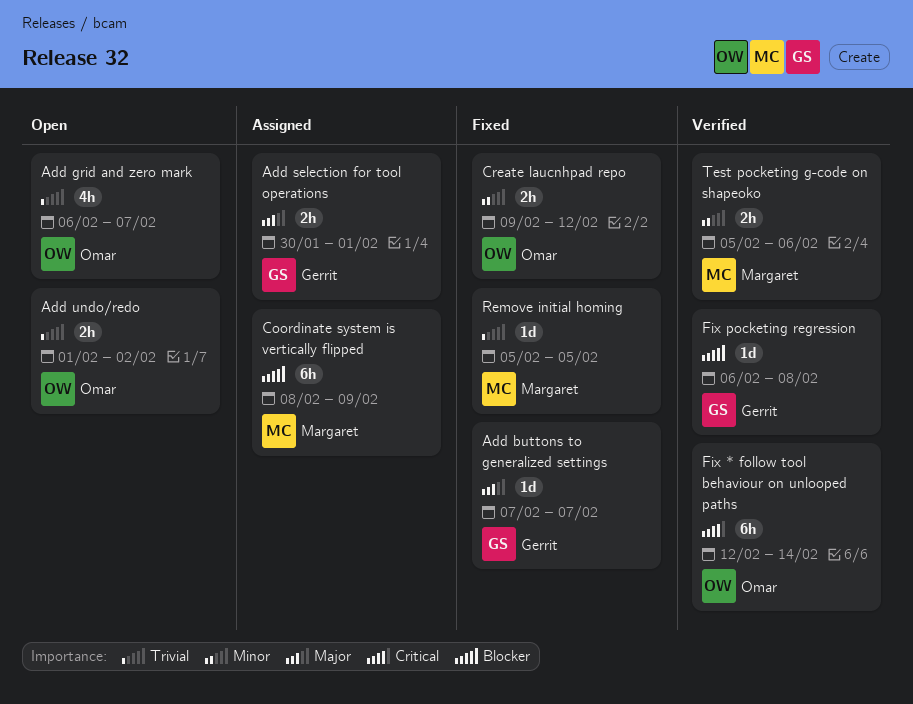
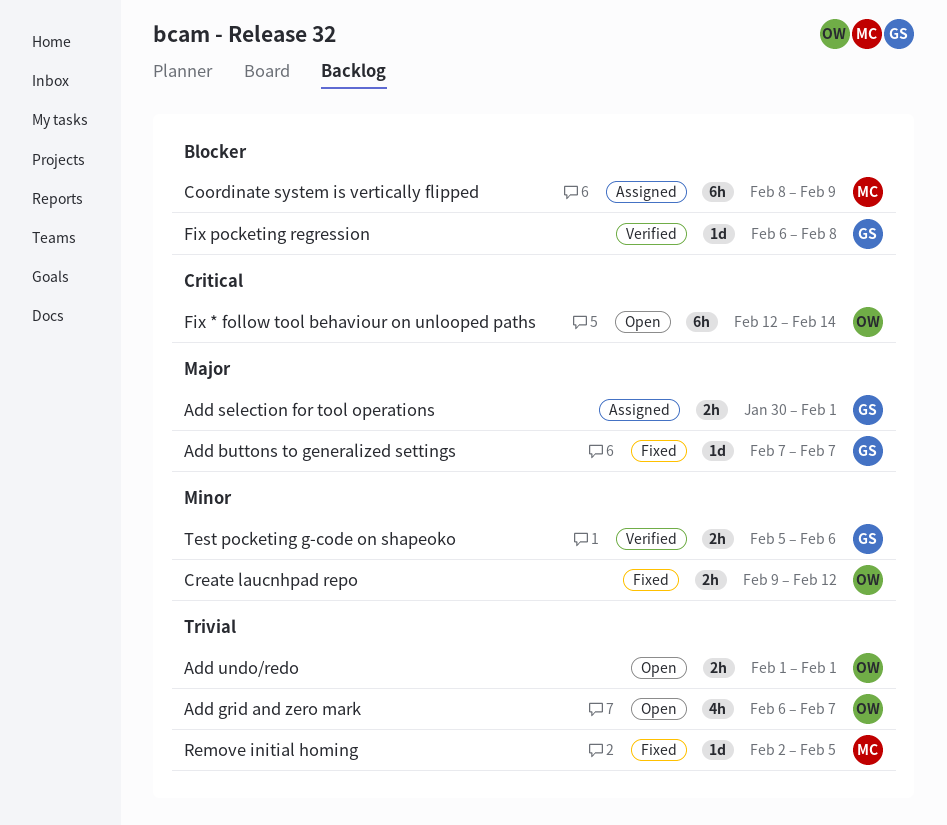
Add undo/redo, due: Feb 2 -> Feb 1
Fix * follow tool behaviour on unlooped paths, status: Verified -> Open
Remove initial homing, start: Feb 5 -> Feb 2
Test pocketing g-code on shapeoko, owner: Margaret -> Gerrit

